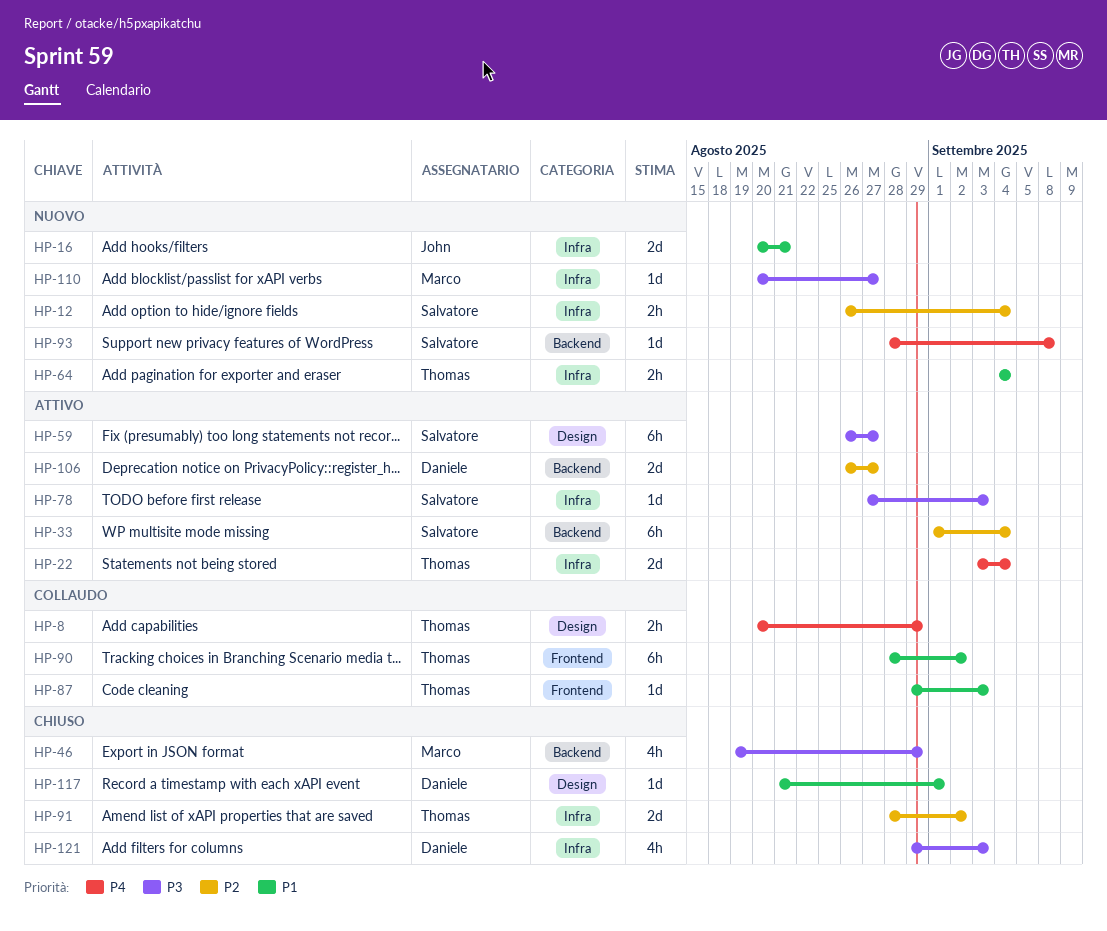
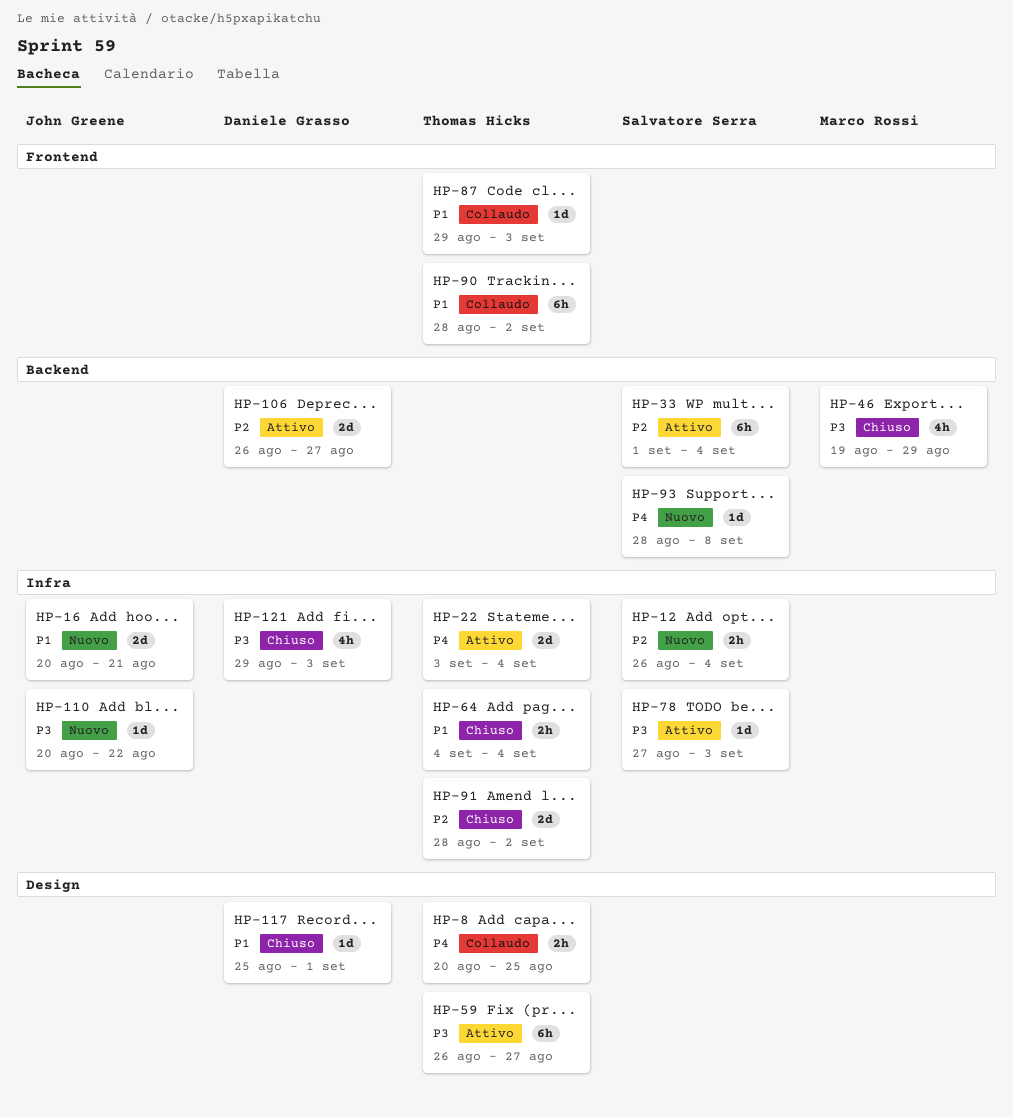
HP-8, due: Aug 29 -> Aug 25
HP-59, owner: Salvatore Serra -> Thomas Hicks
HP-64, status: Nuovo -> Chiuso
HP-110, owner: Marco Rossi -> John Greene
HP-110, due: Aug 27 -> Aug 22
HP-117, start: Aug 21 -> Aug 25

